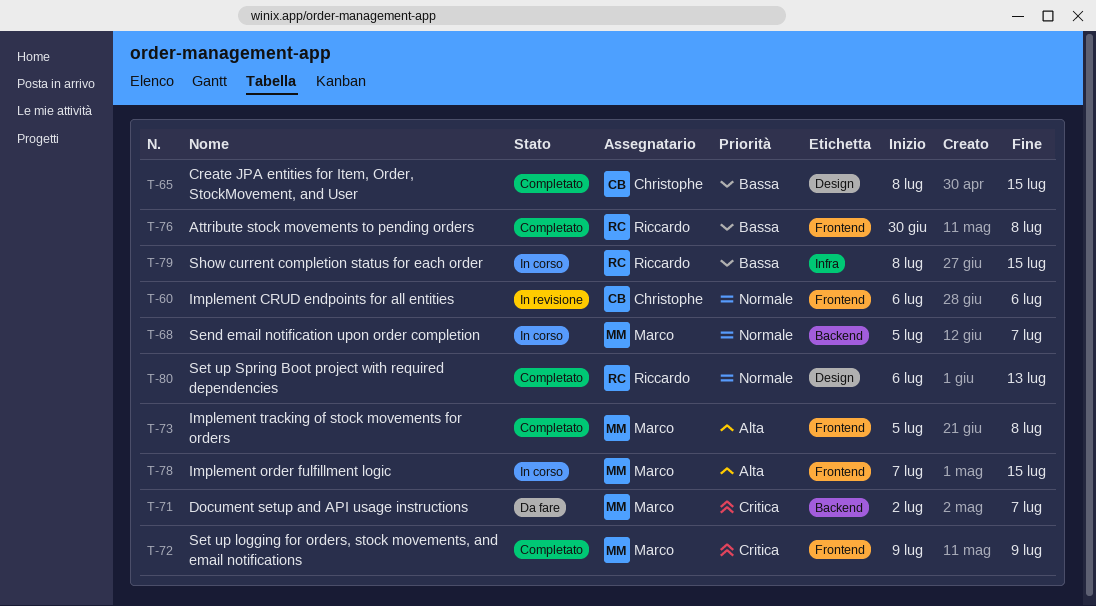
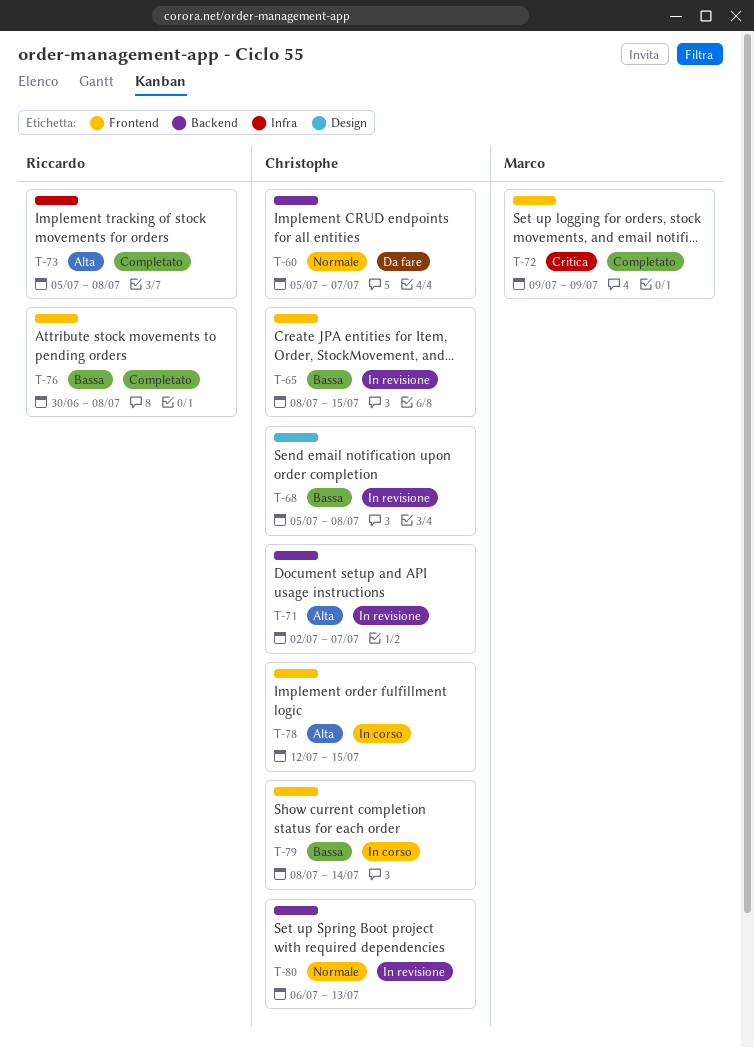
T-60, status: In revisione -> Da fare
T-60, label: Frontend -> Backend
T-60, start: Jul 6 -> Jul 5
T-60, due: Jul 6 -> Jul 7
T-65, status: Completato -> In revisione
T-65, label: Design -> Frontend
T-68, status: In corso -> In revisione
T-68, owner: Marco -> Christophe
T-68, priority: Normale -> Bassa
T-68, label: Backend -> Design
T-68, due: Jul 7 -> Jul 8
T-71, status: Da fare -> In revisione
T-71, owner: Marco -> Christophe
T-71, priority: Critica -> Alta
T-73, owner: Marco -> Riccardo
T-73, label: Frontend -> Infra
T-78, owner: Marco -> Christophe
T-78, start: Jul 7 -> Jul 12
T-79, owner: Riccardo -> Christophe
T-79, label: Infra -> Frontend
T-79, due: Jul 15 -> Jul 14
T-80, status: Completato -> In revisione
T-80, owner: Riccardo -> Christophe
T-80, label: Design -> Backend

